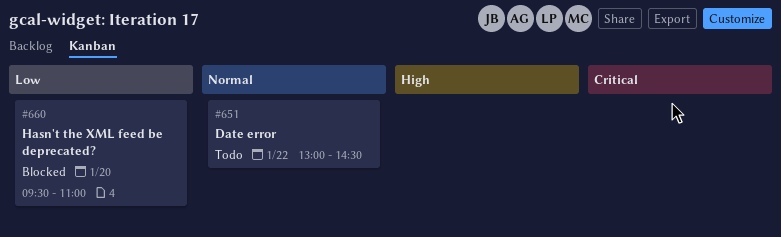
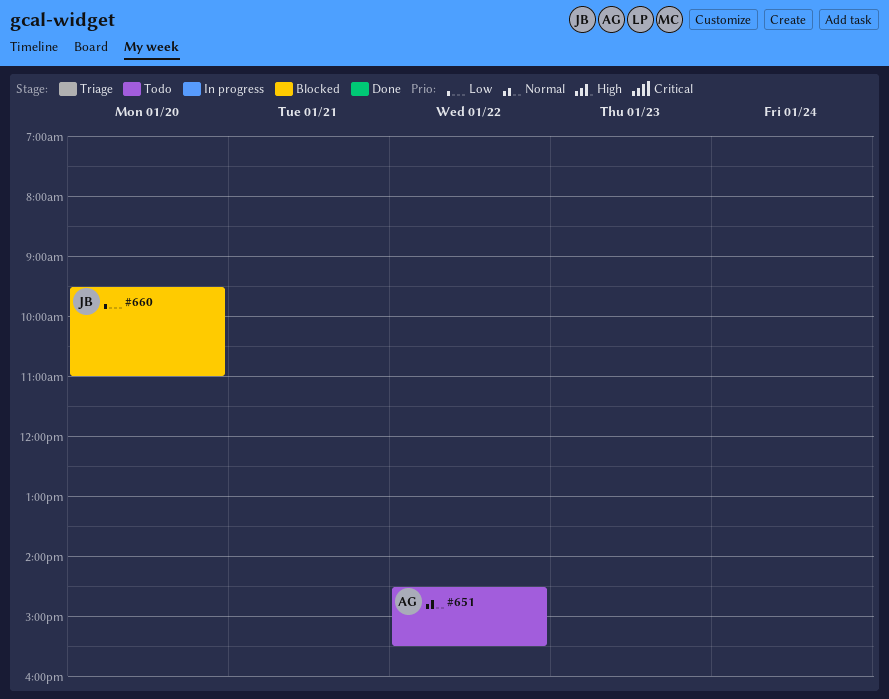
#651, begins: 13:00 -> 14:30
#651, ends: 14:30 -> 15:30

